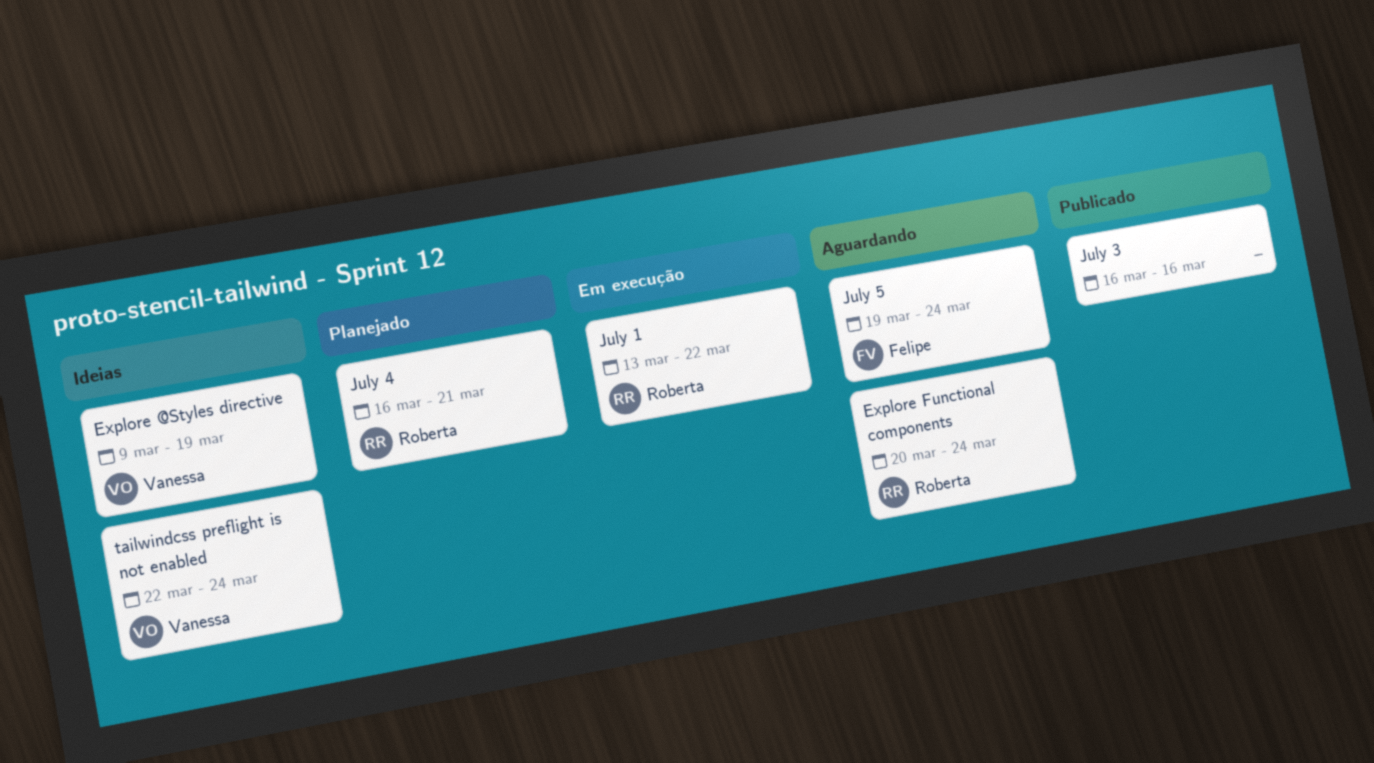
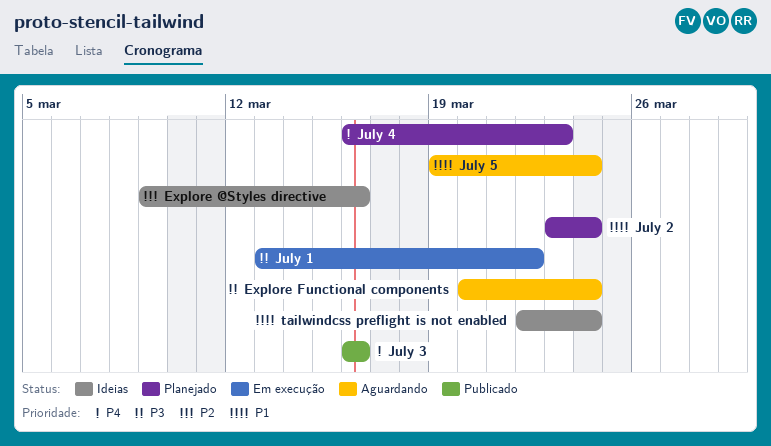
Explore @Styles directive, due: Mar 19 -> Mar 16
July 2: none -> present
July 4, due: Mar 21 -> Mar 23

